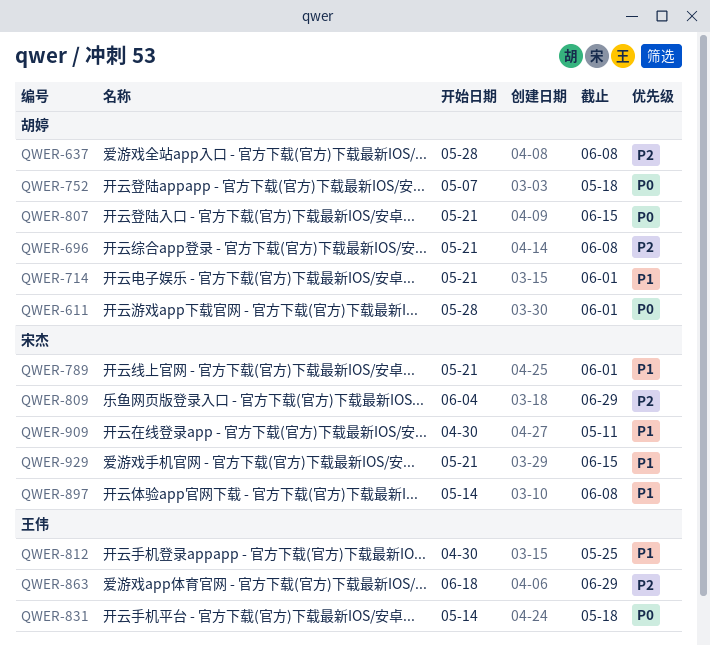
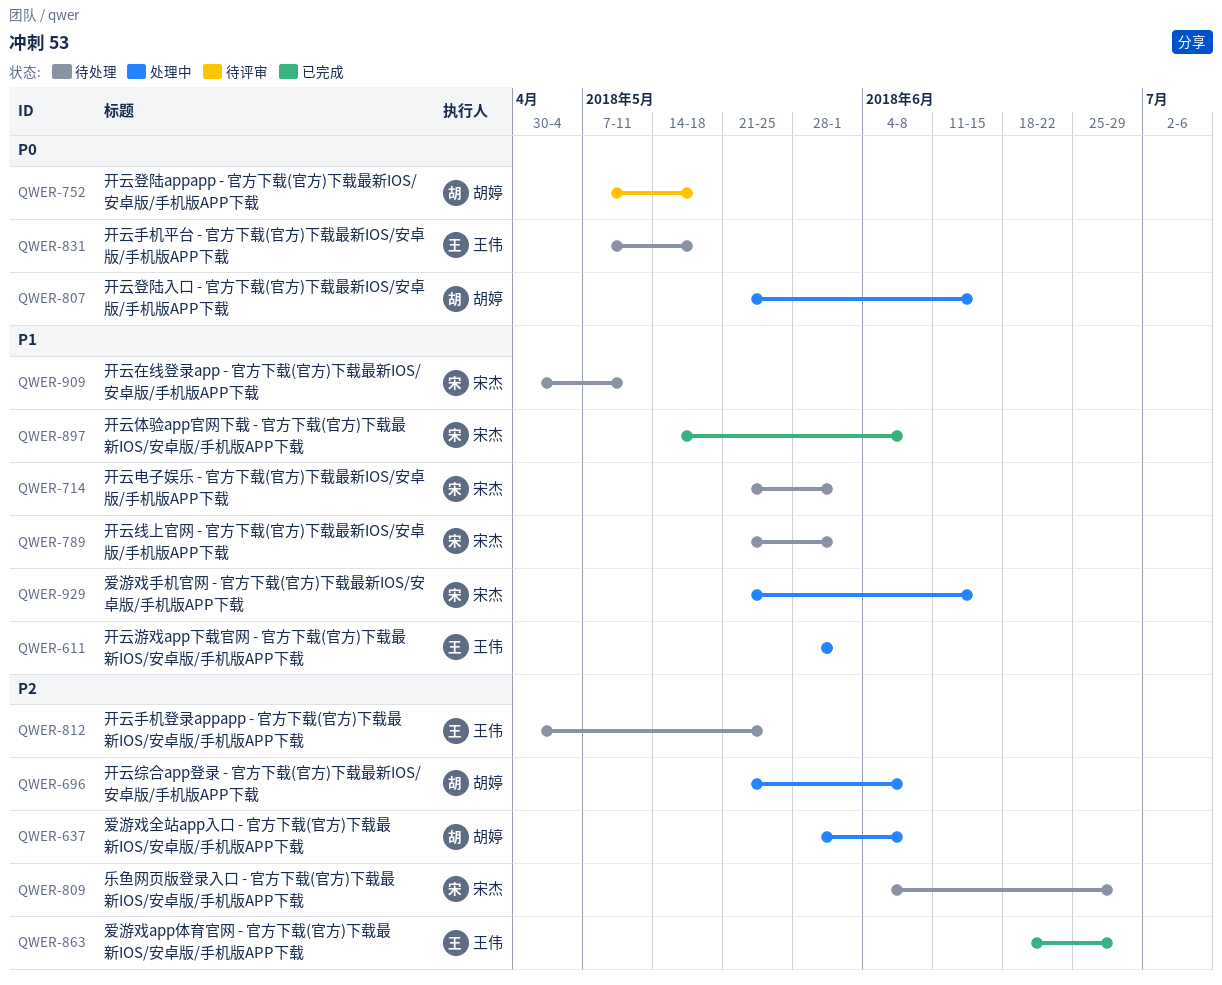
QWER-611, owner: 胡婷 -> 王伟
QWER-611, priority: P0 -> P1
QWER-714, owner: 胡婷 -> 宋杰
QWER-812, priority: P1 -> P2
QWER-831, start: May 14 -> May 7

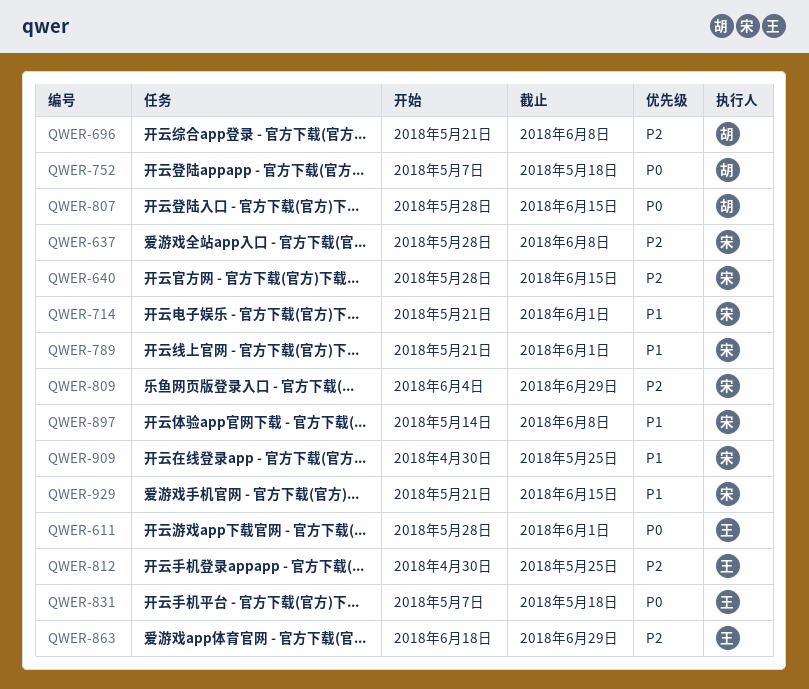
QWER-611, priority: P1 -> P0
QWER-637, owner: 胡婷 -> 宋杰
QWER-640: none -> present
QWER-807, start: May 21 -> May 28
QWER-909, due: May 11 -> May 25

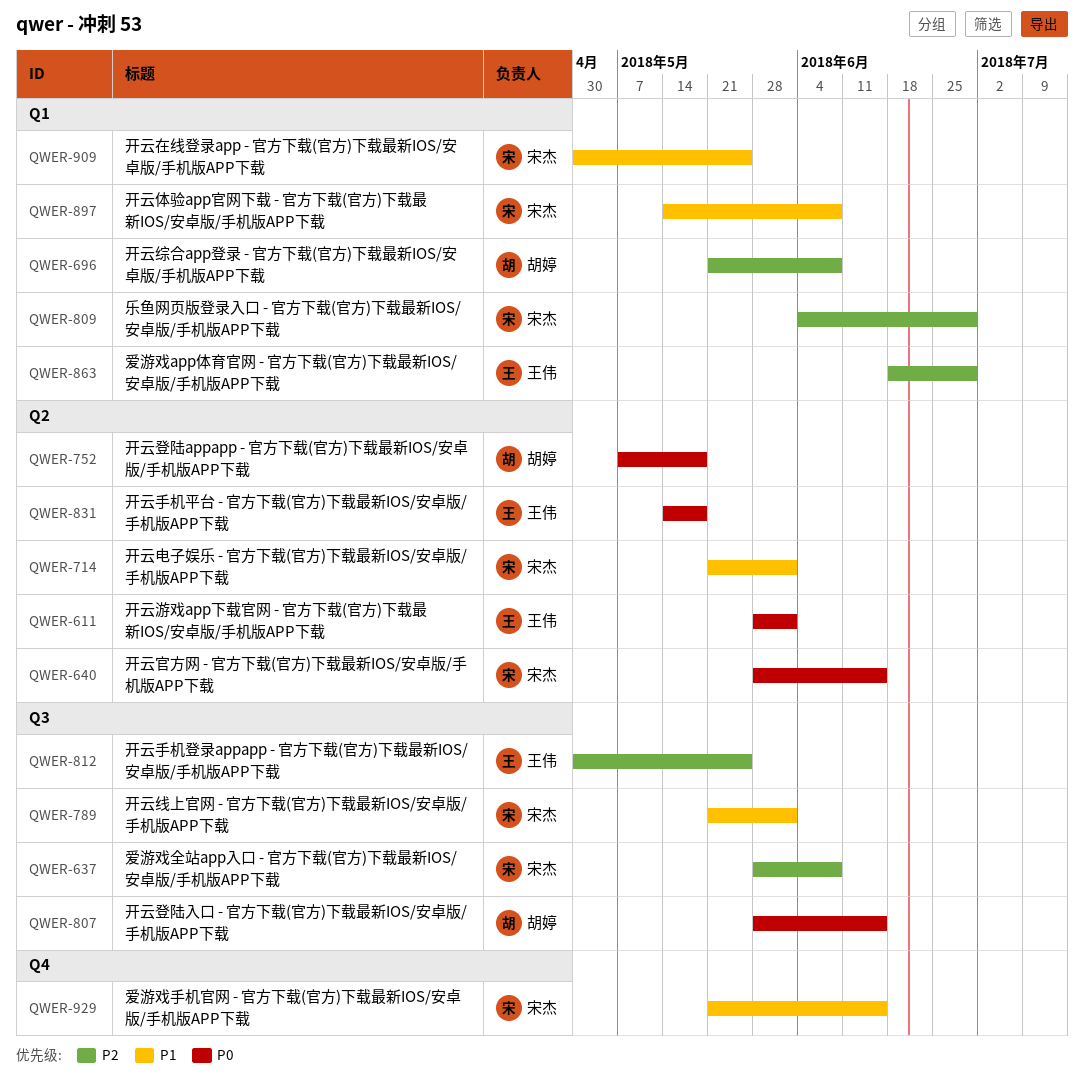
QWER-640, priority: P2 -> P0
QWER-831, start: May 7 -> May 14

